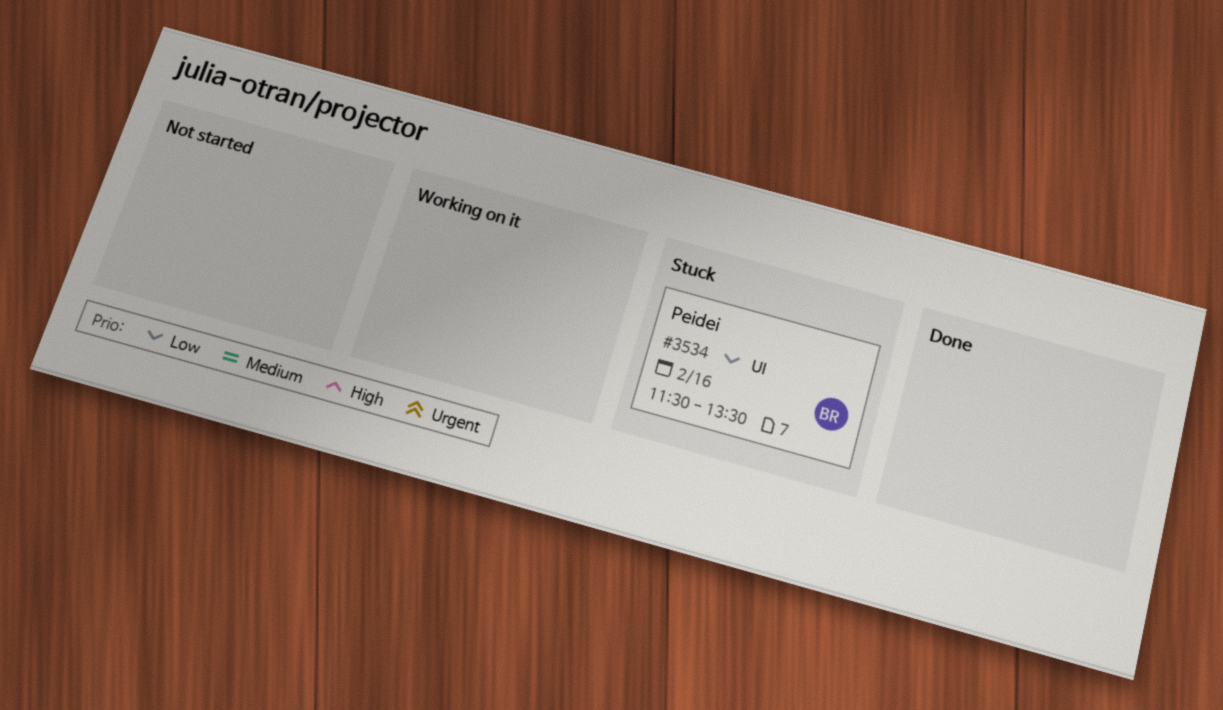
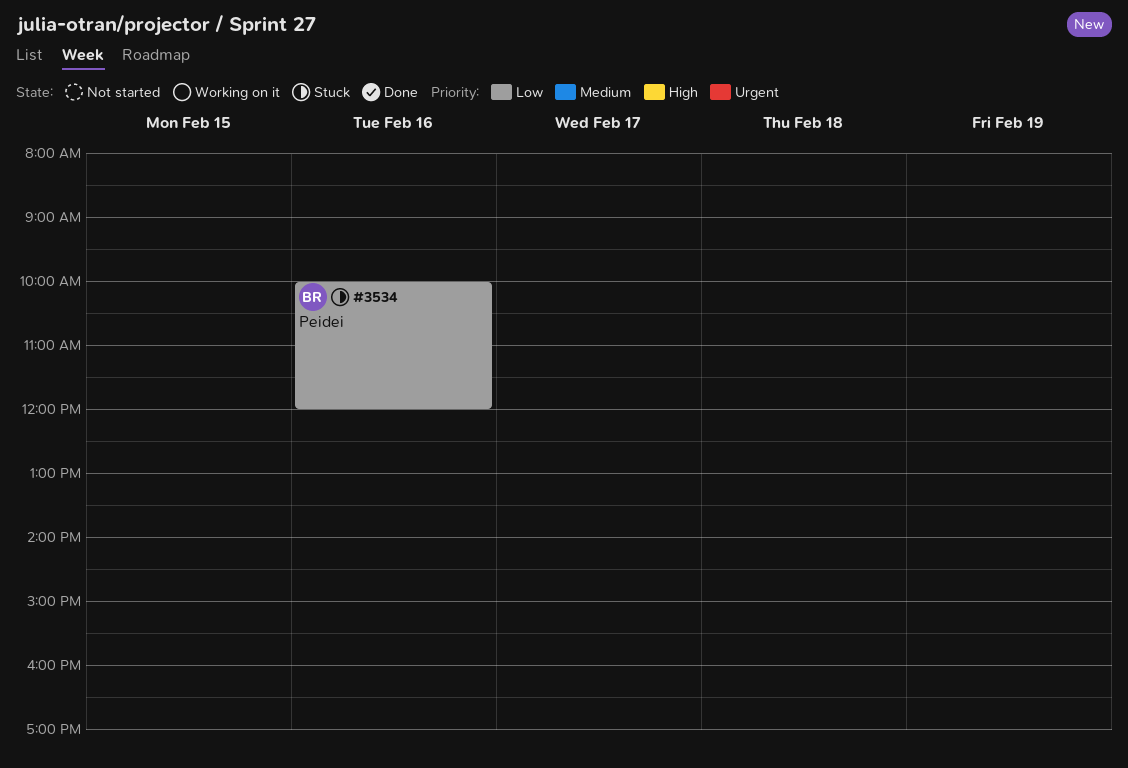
#3534, begins: 11:30 -> 10:00
#3534, ends: 13:30 -> 12:00

